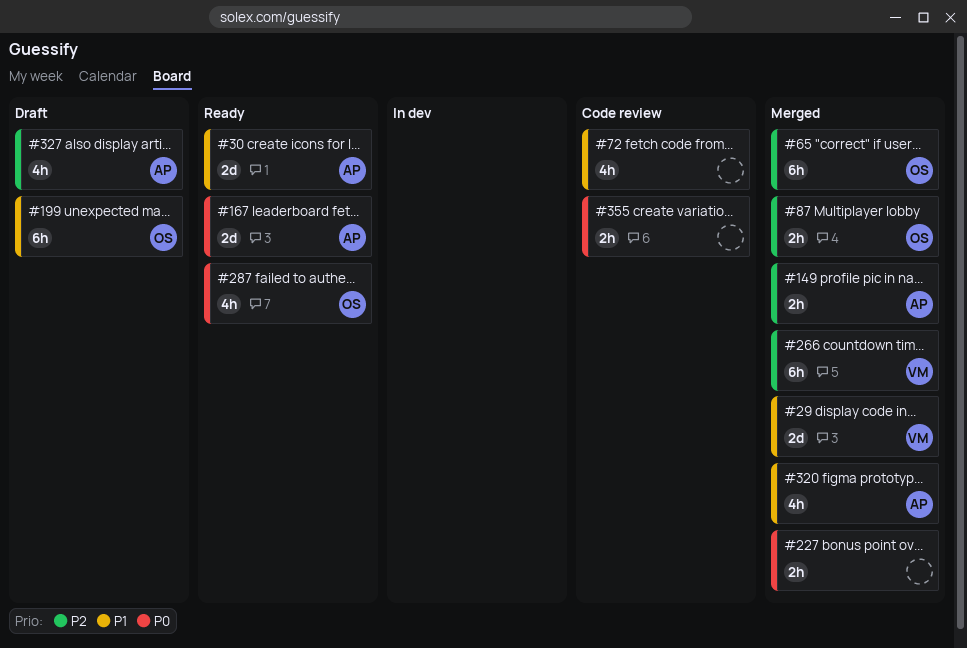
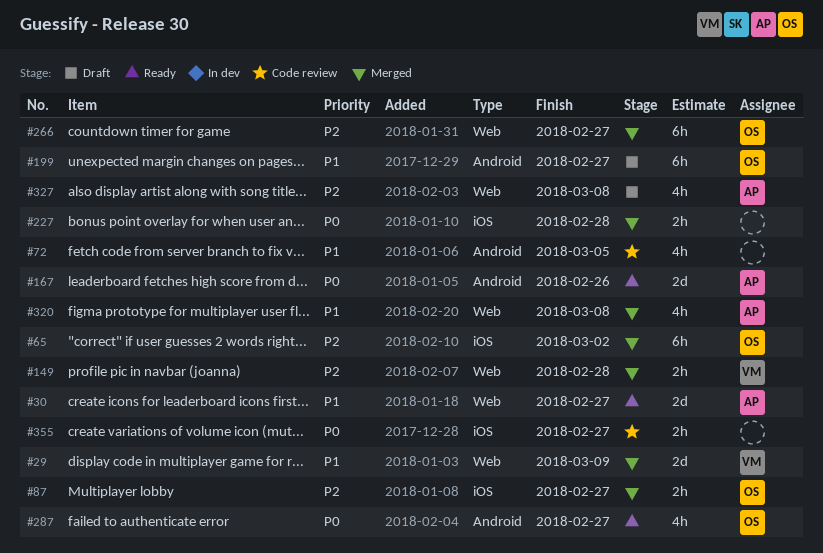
#149, owner: AP -> VM
#266, owner: VM -> OS

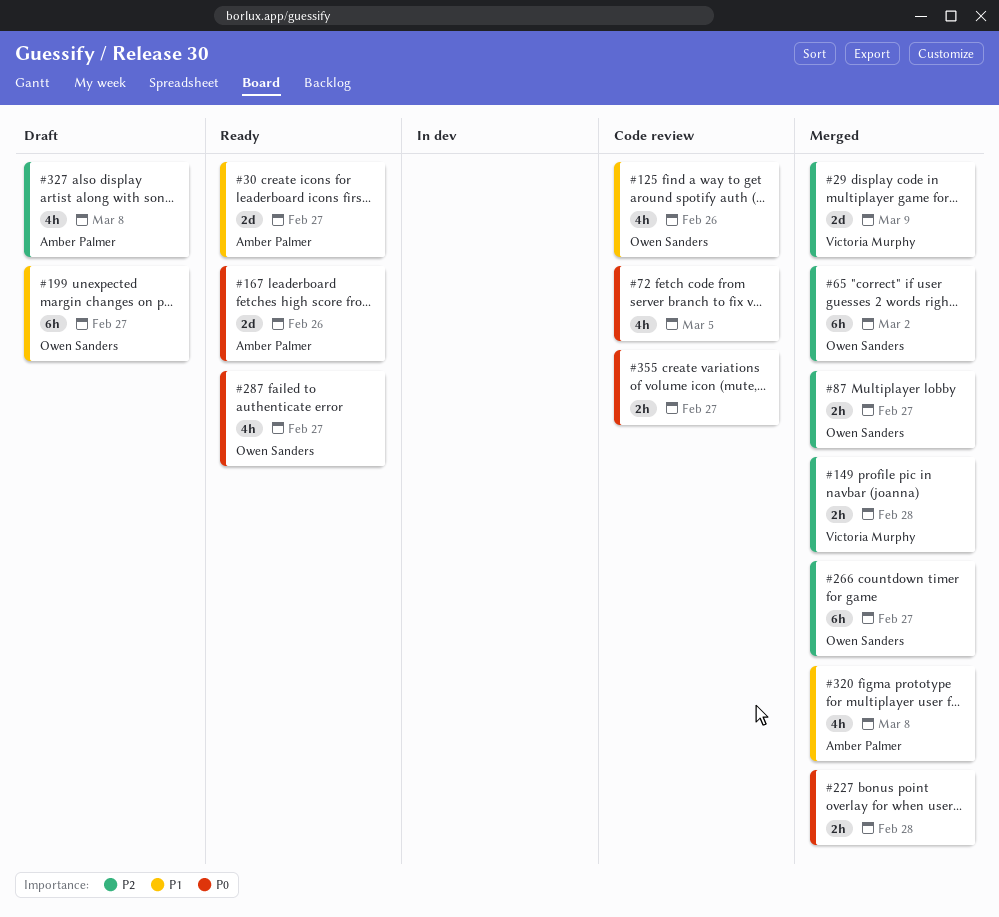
#29, priority: P1 -> P2
#72, priority: P1 -> P0
#125: none -> present

